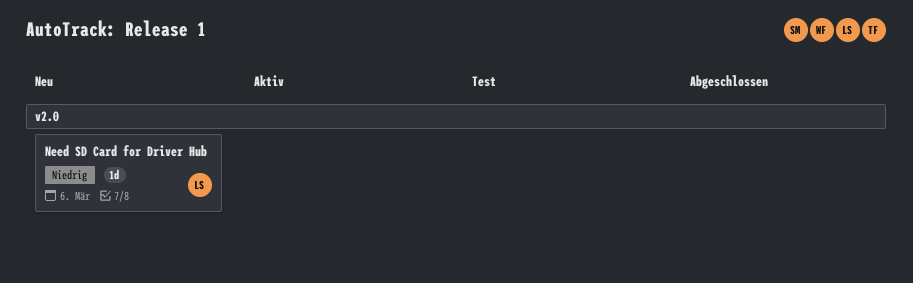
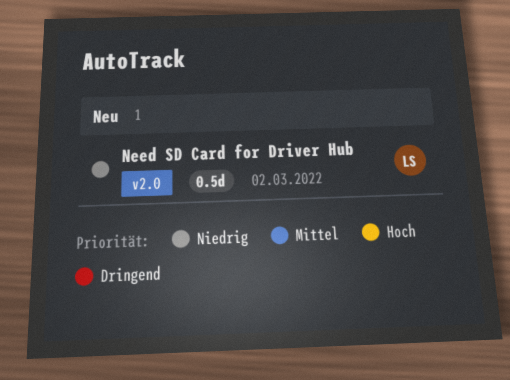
Need SD Card for Driver Hub, estimate: 1d -> 0.5d
Need SD Card for Driver Hub, due: Mar 6 -> Mar 2

